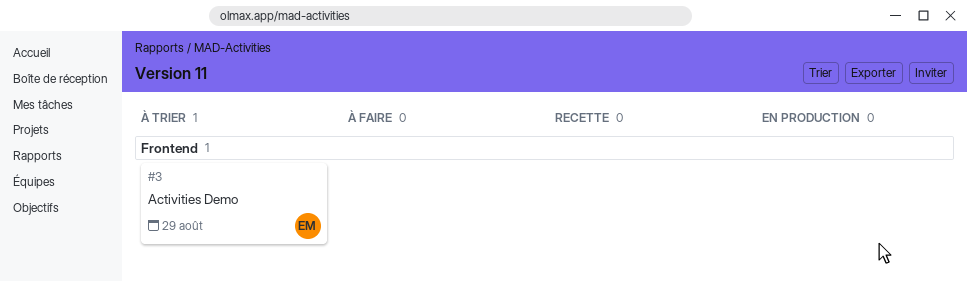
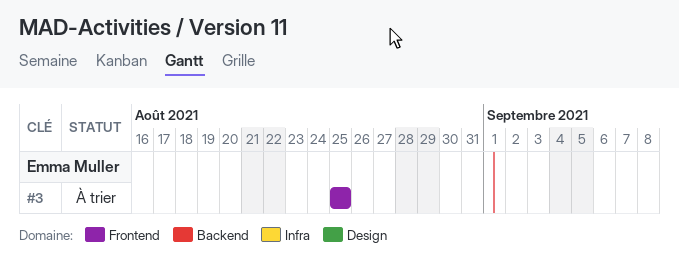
#3, due: Aug 29 -> Aug 25

